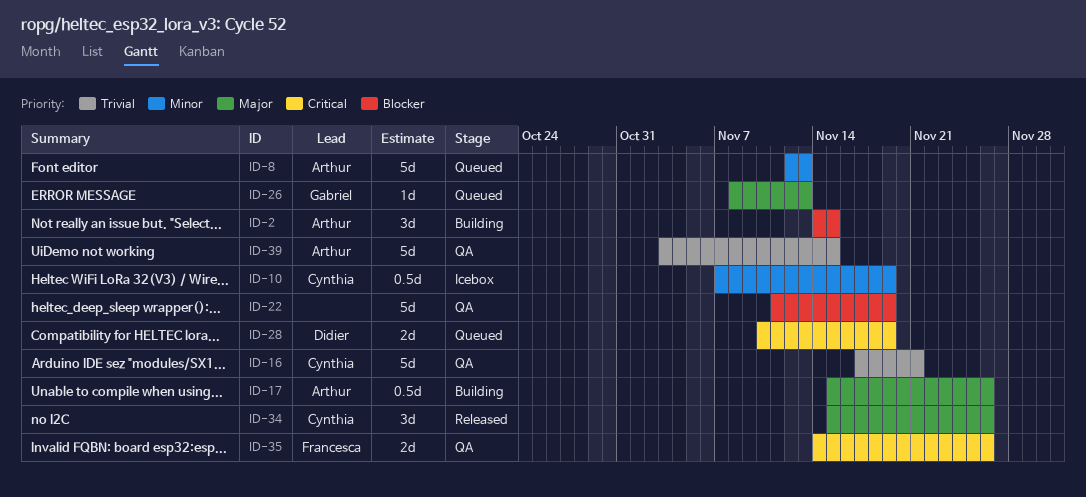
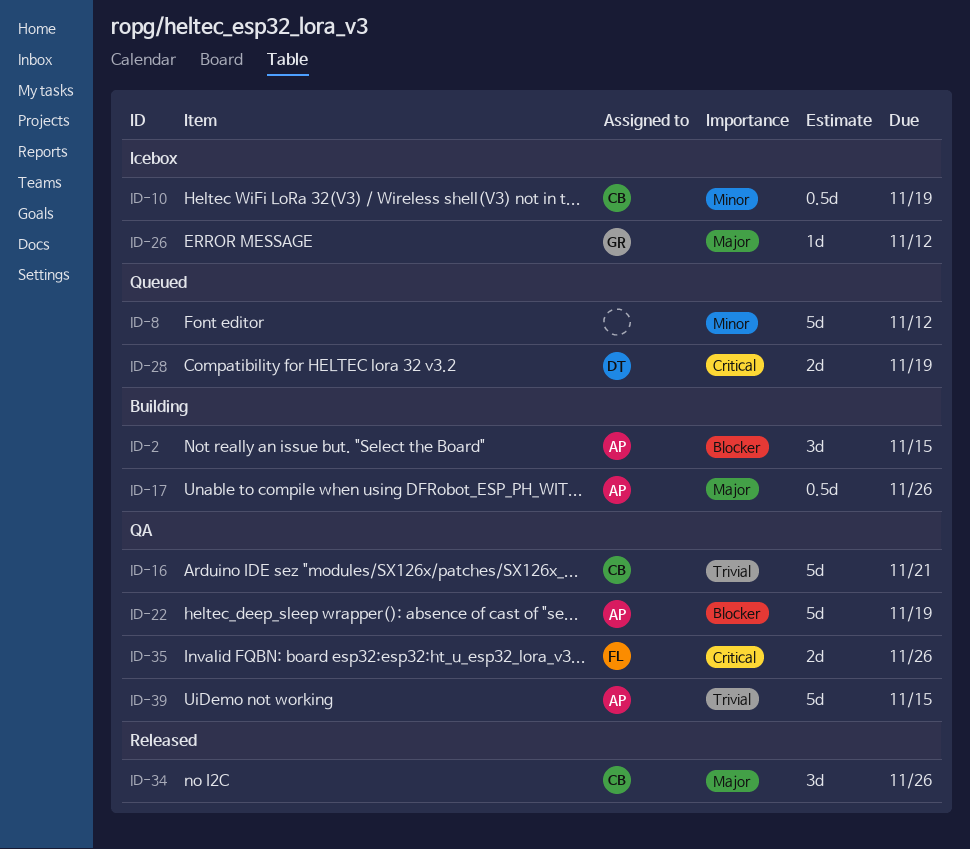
ID-8, owner: Arthur -> none
ID-8, due: Nov 13 -> Nov 12
ID-22, owner: none -> Arthur
ID-26, status: Queued -> Icebox
ID-26, due: Nov 13 -> Nov 12

